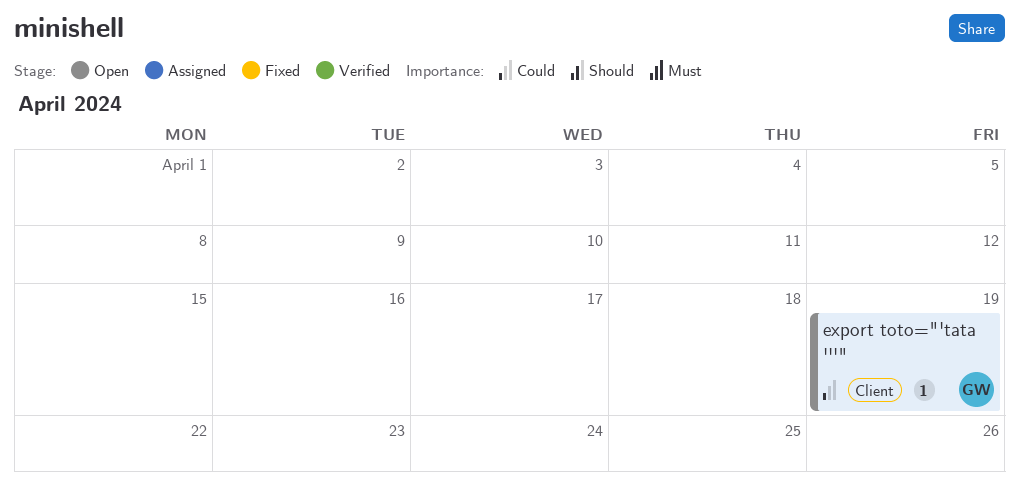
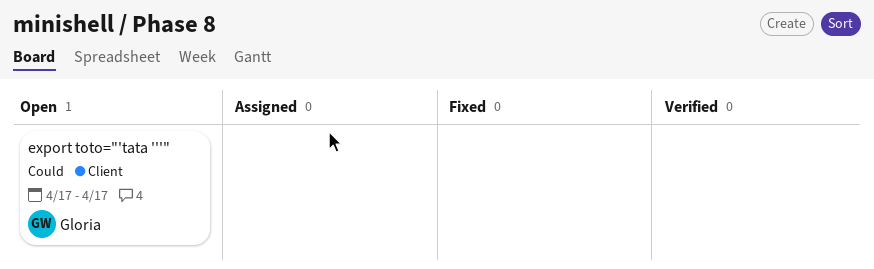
export toto="'tata '''", due: Apr 19 -> Apr 17

